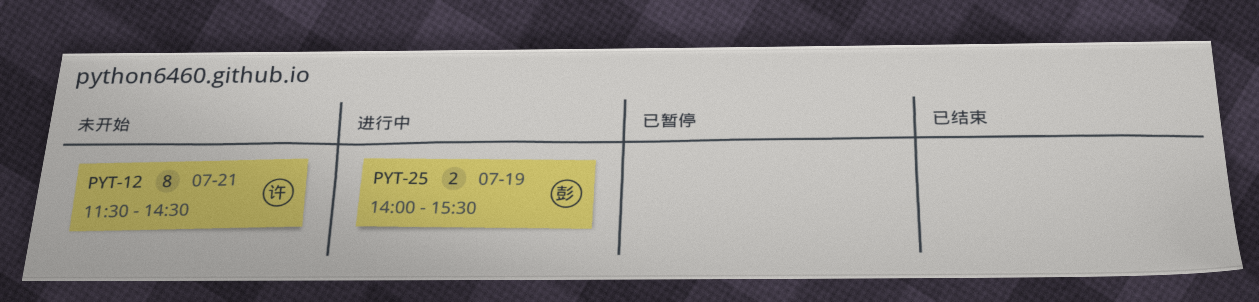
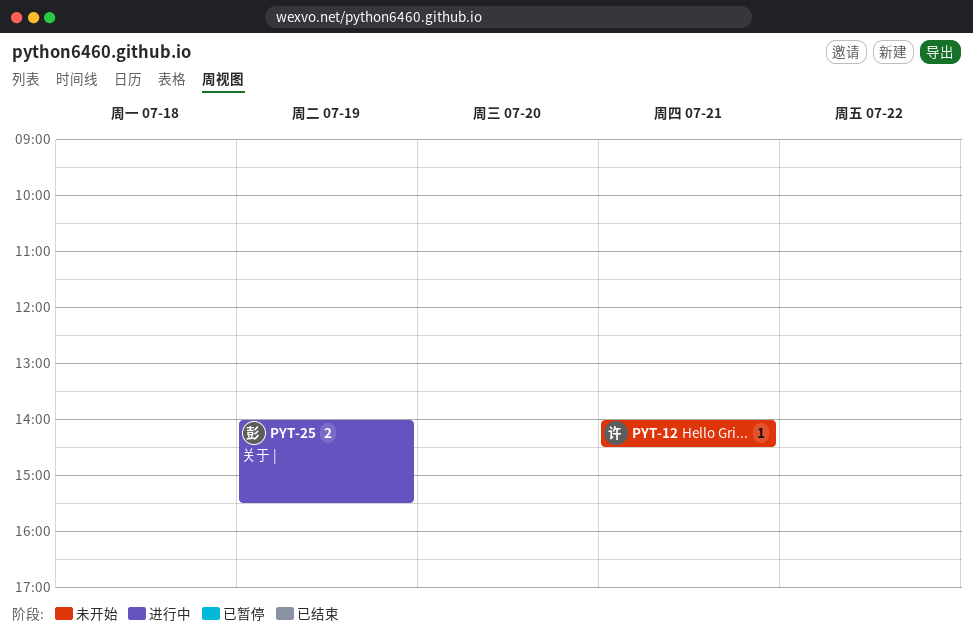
PYT-12, estimate: 8 -> 1
PYT-12, begins: 11:30 -> 14:00

